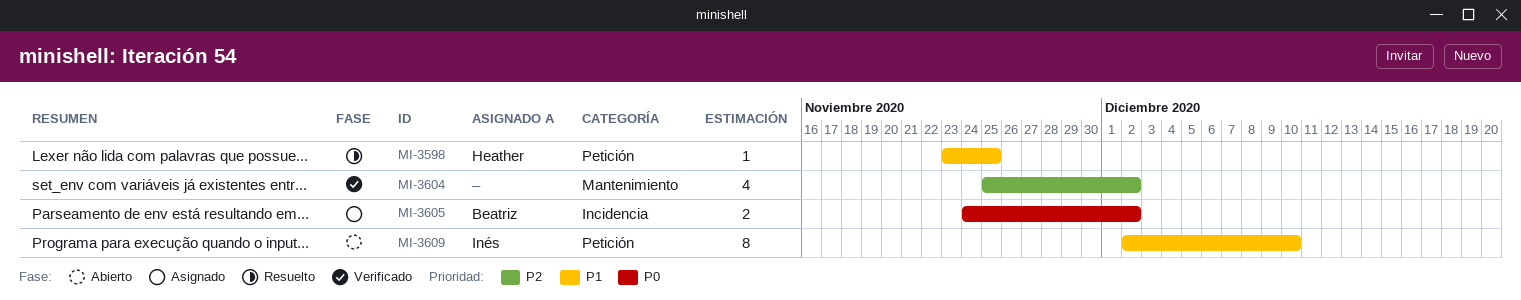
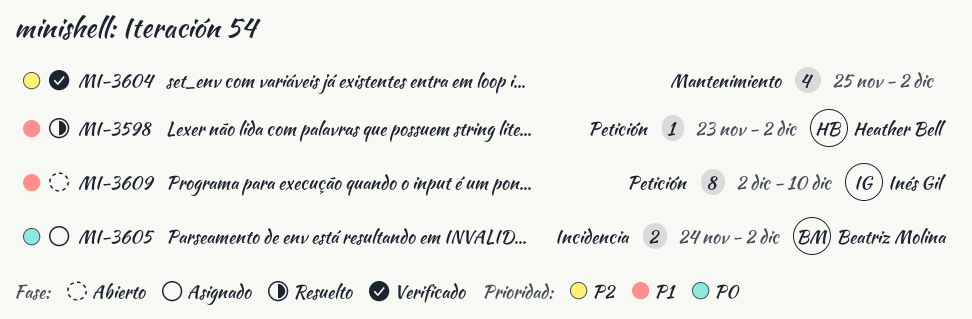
MI-3598, due: Nov 25 -> Dec 2

